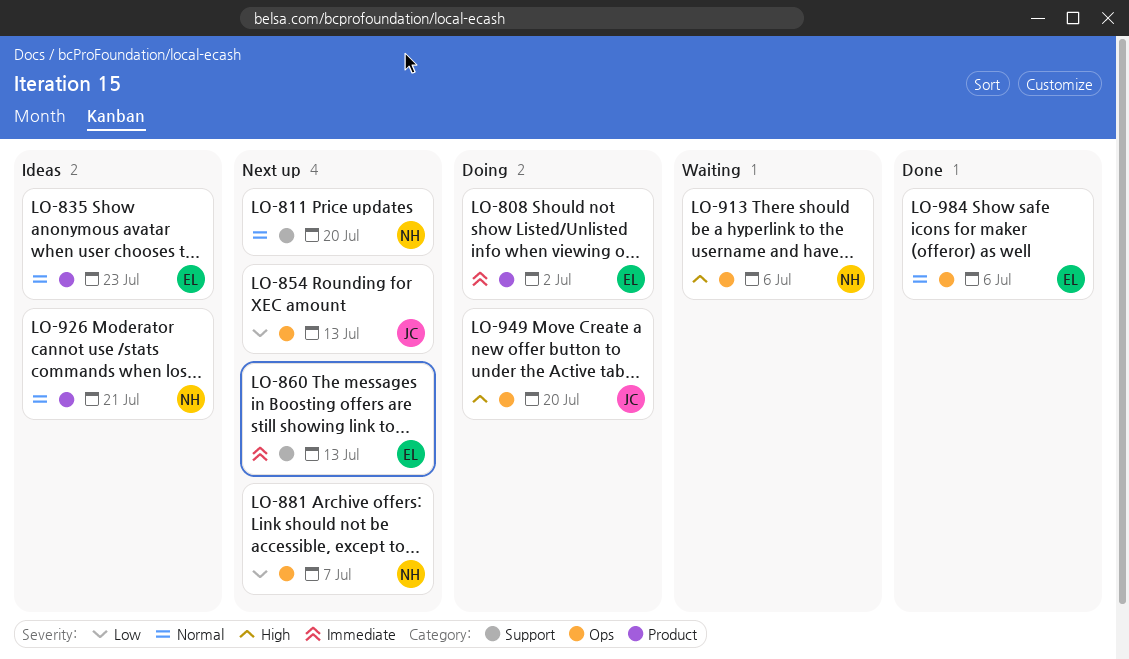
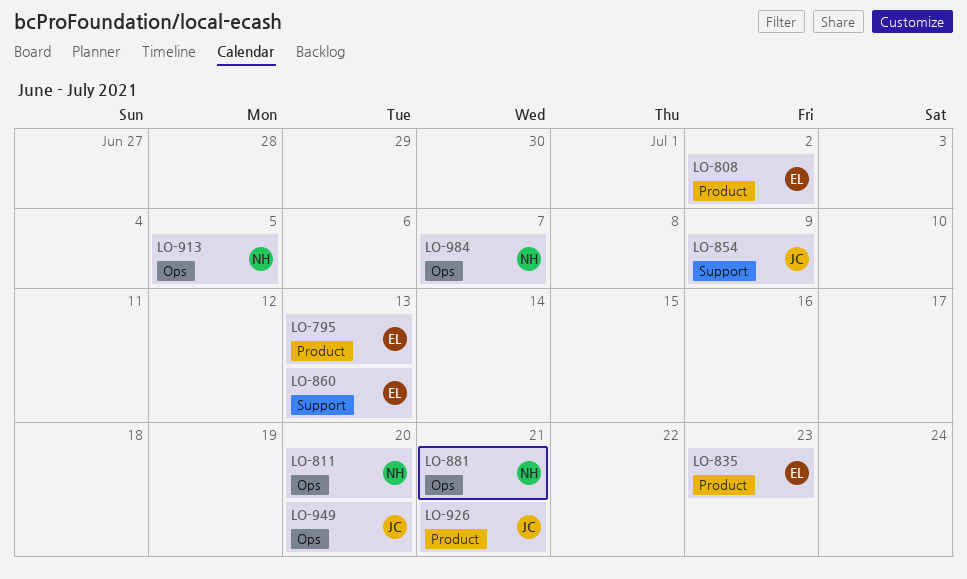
LO-795: none -> present
LO-811, label: Support -> Ops
LO-854, label: Ops -> Support
LO-854, due: Jul 13 -> Jul 9
LO-881, due: Jul 7 -> Jul 21
LO-913, due: Jul 6 -> Jul 5
LO-926, owner: NH -> JC
LO-984, owner: EL -> NH
LO-984, due: Jul 6 -> Jul 7

